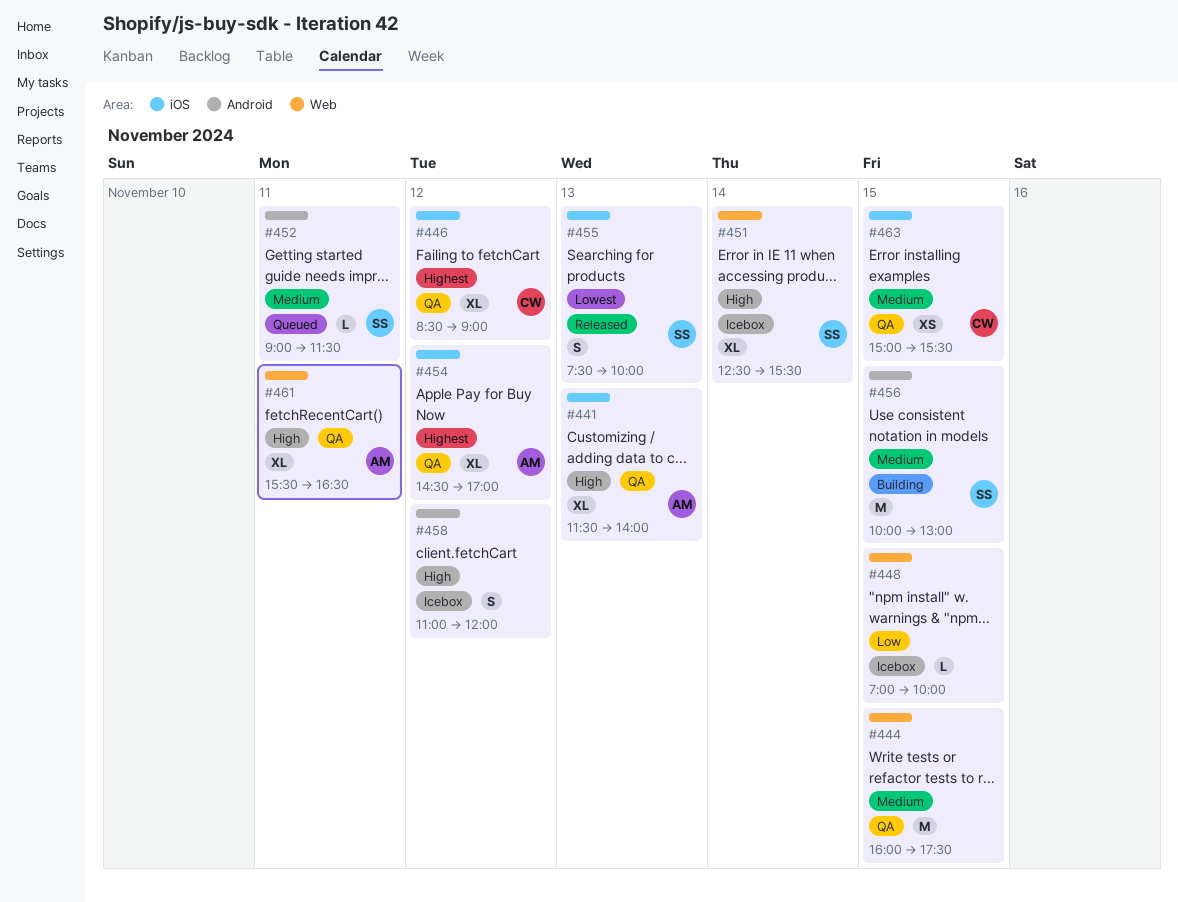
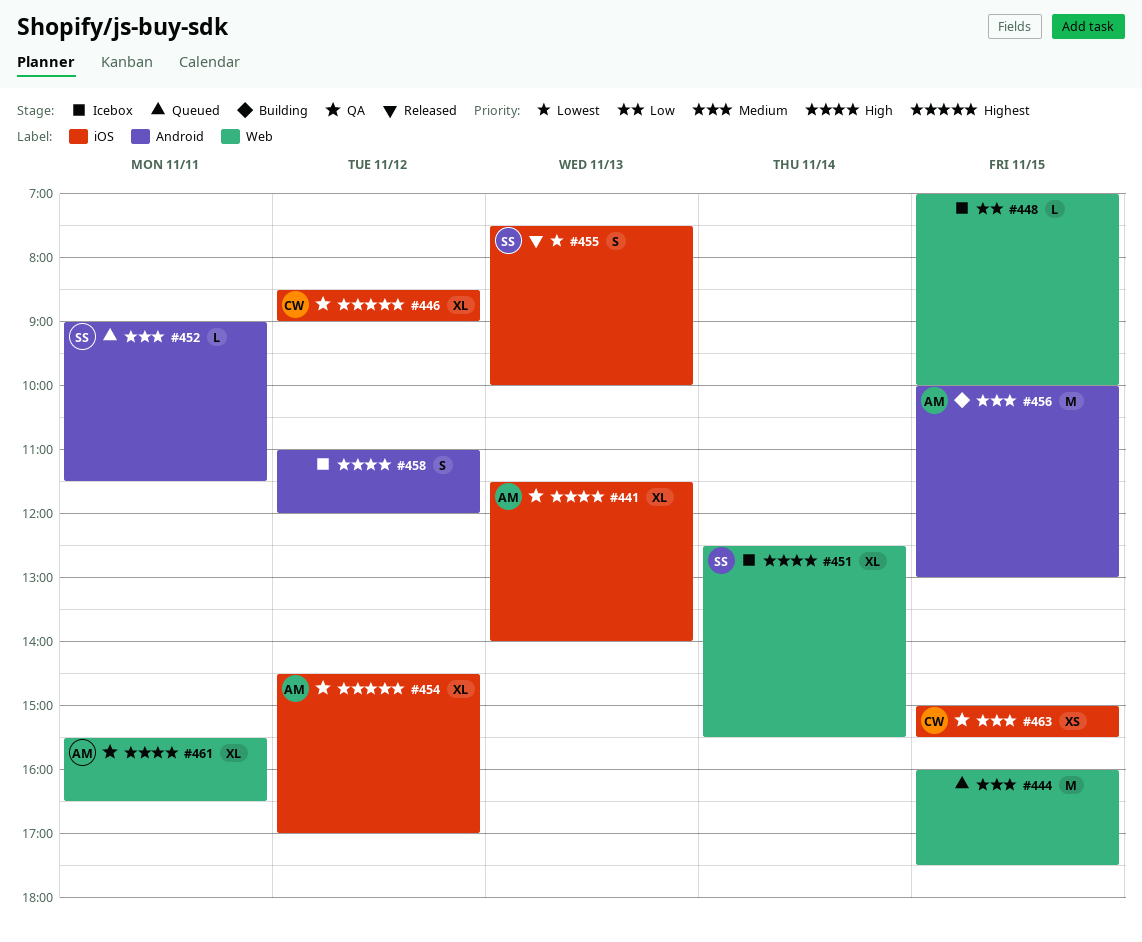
#444, status: QA -> Queued
#456, owner: SS -> AM

